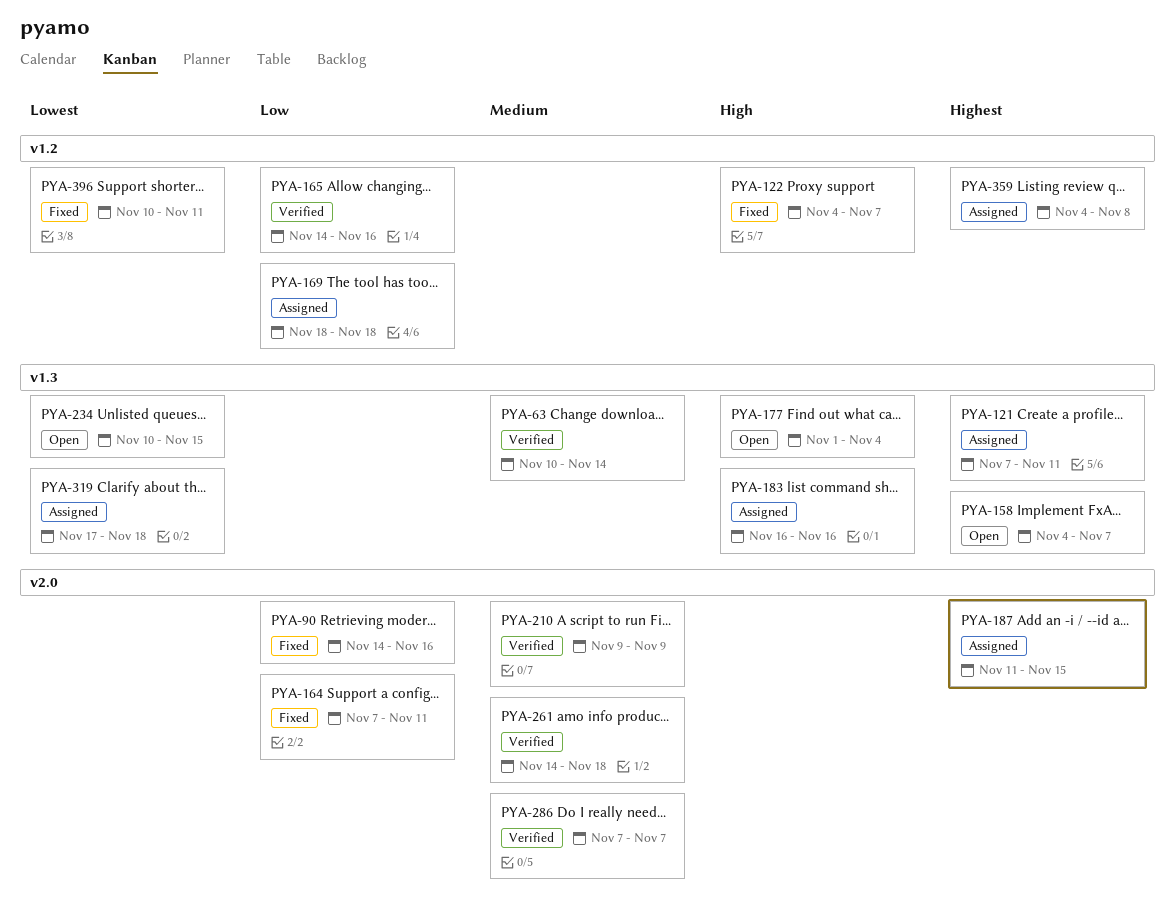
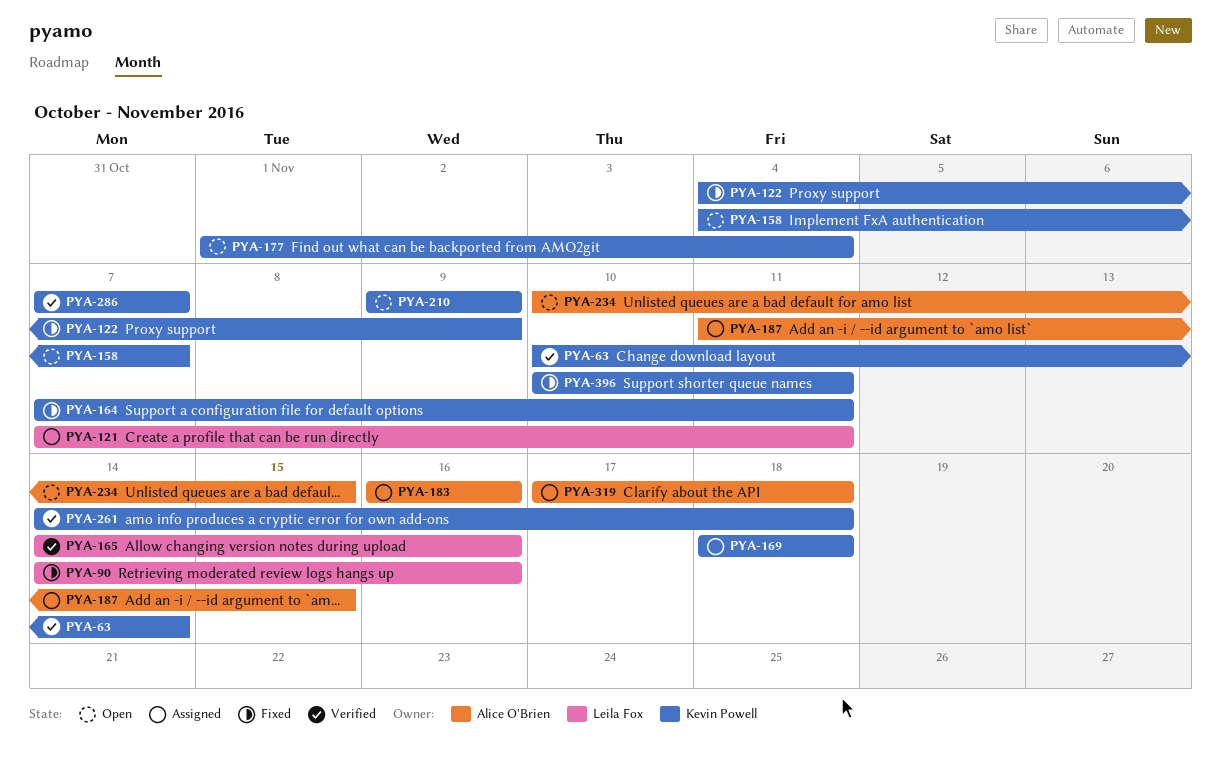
PYA-122, due: Nov 7 -> Nov 9
PYA-210, status: Verified -> Open
PYA-359: present -> none

